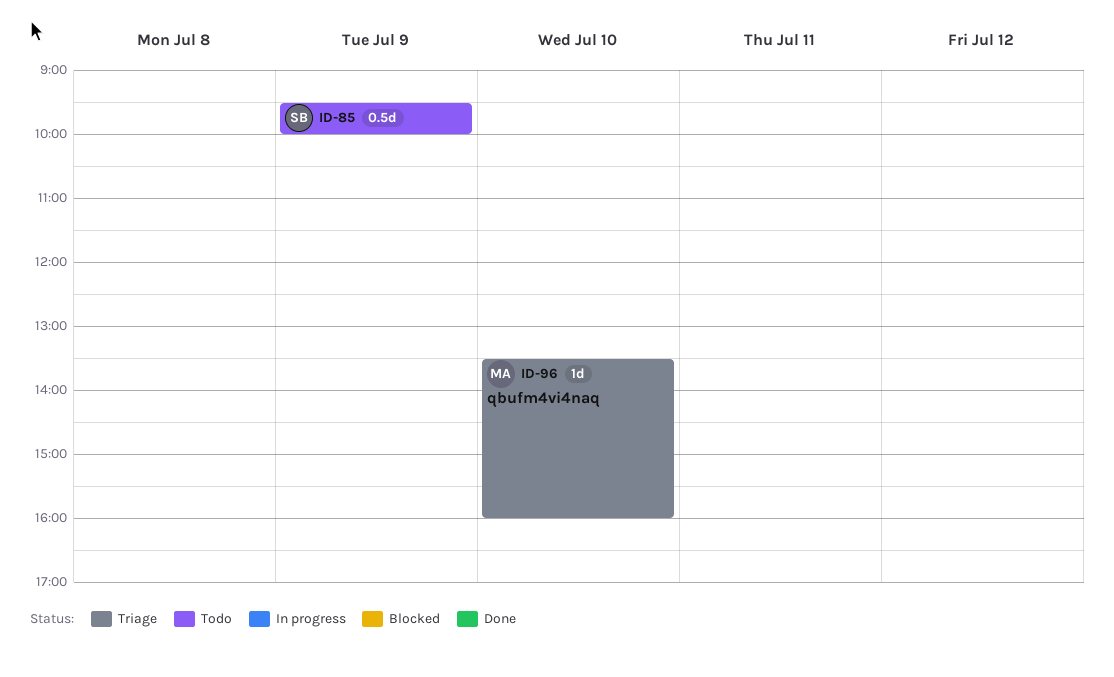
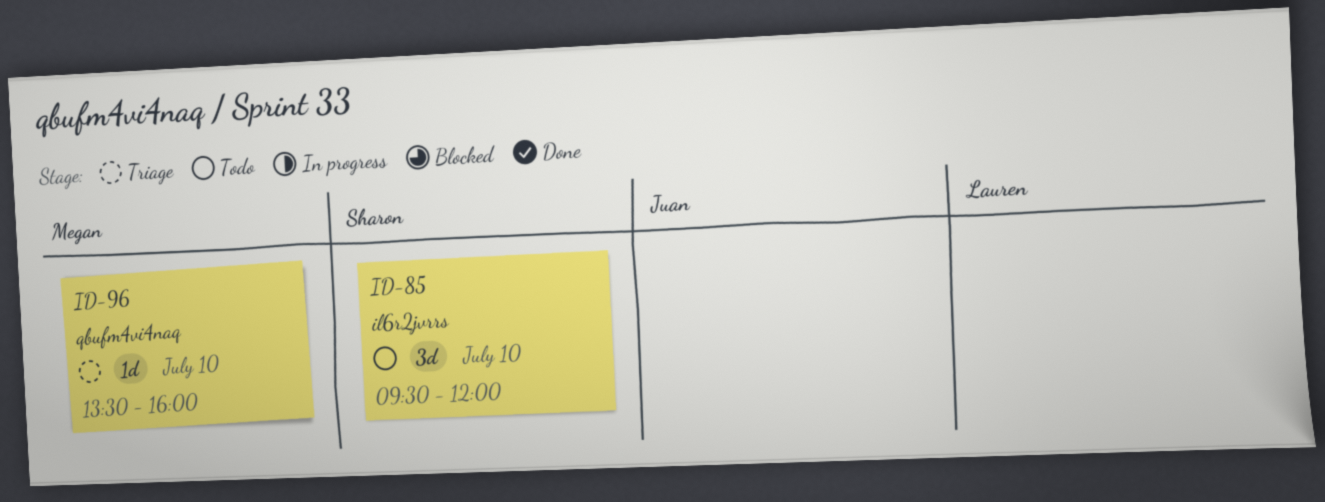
ID-85, estimate: 0.5d -> 3d
ID-85, day: Jul 9 -> Jul 10
ID-85, ends: 10:00 -> 12:00

